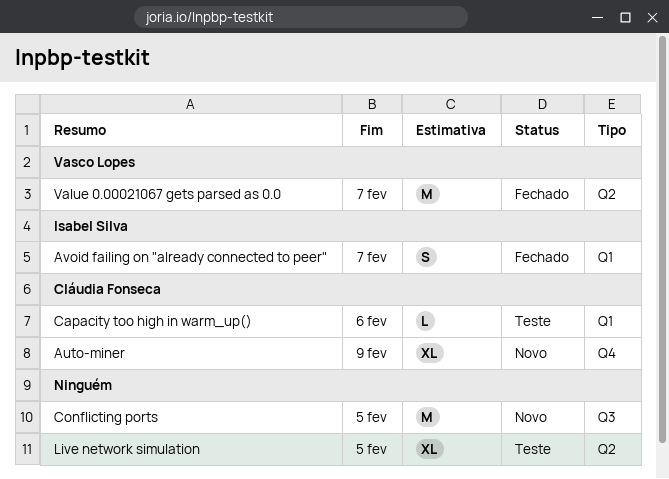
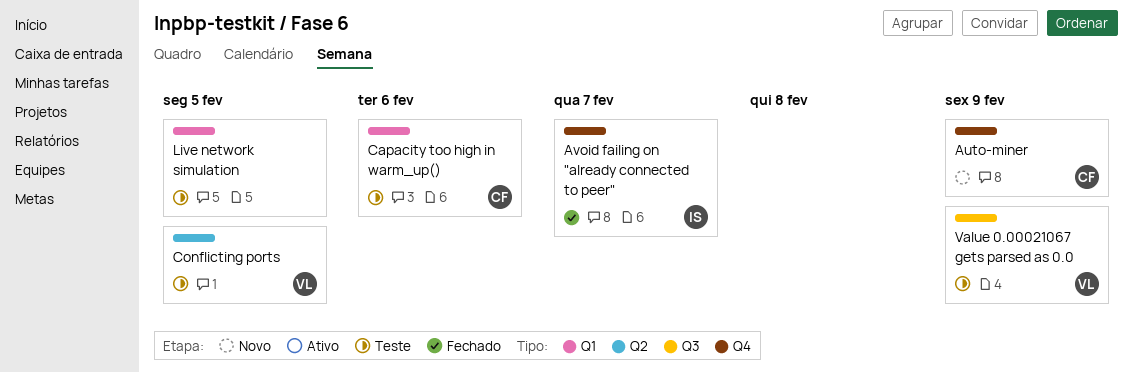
Avoid failing on "already connected to peer", label: Q1 -> Q4
Conflicting ports, status: Novo -> Teste
Conflicting ports, owner: none -> Vasco Lopes
Conflicting ports, label: Q3 -> Q2
Live network simulation, label: Q2 -> Q1
Value 0.00021067 gets parsed as 0.0, status: Fechado -> Teste
Value 0.00021067 gets parsed as 0.0, label: Q2 -> Q3
Value 0.00021067 gets parsed as 0.0, due: Feb 7 -> Feb 9

